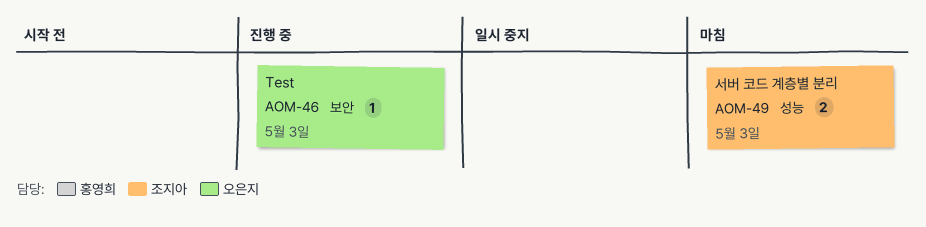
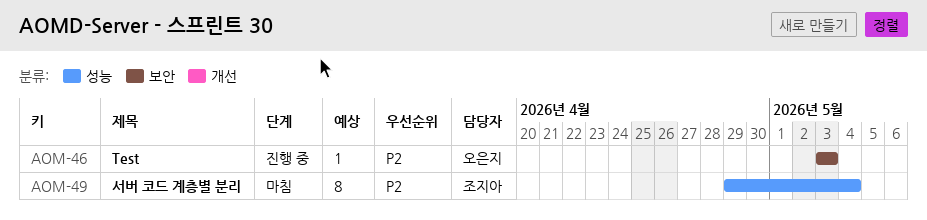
AOM-49, estimate: 2 -> 8
AOM-49, due: May 3 -> May 4

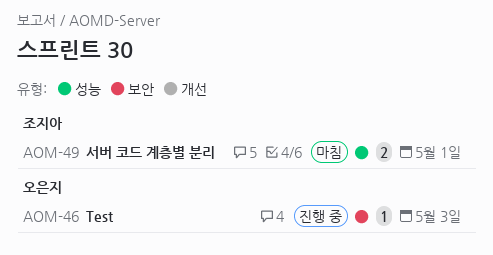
AOM-49, estimate: 8 -> 2
AOM-49, due: May 4 -> May 1

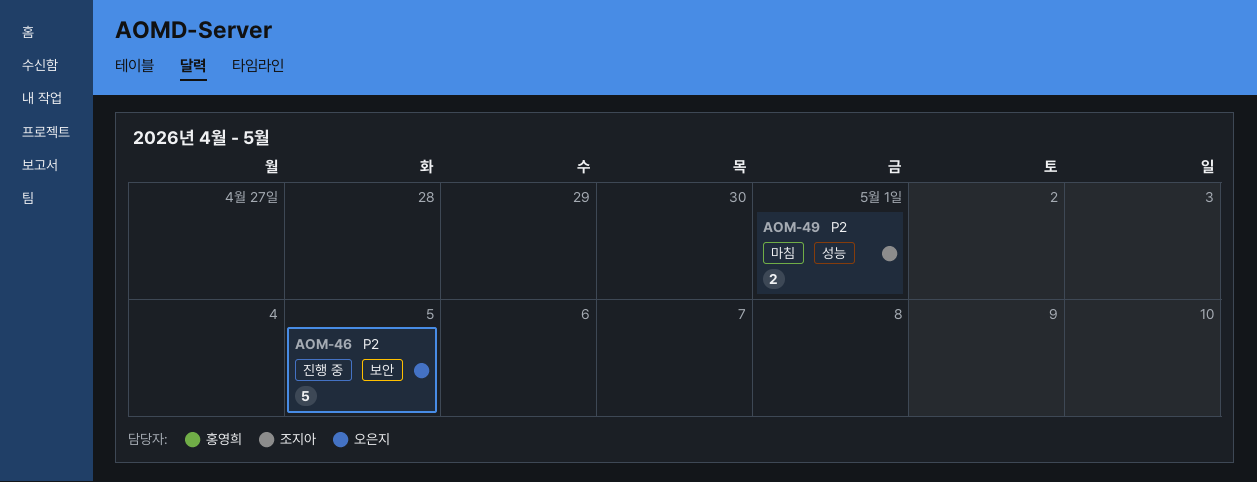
AOM-46, estimate: 1 -> 5
AOM-46, due: May 3 -> May 5

